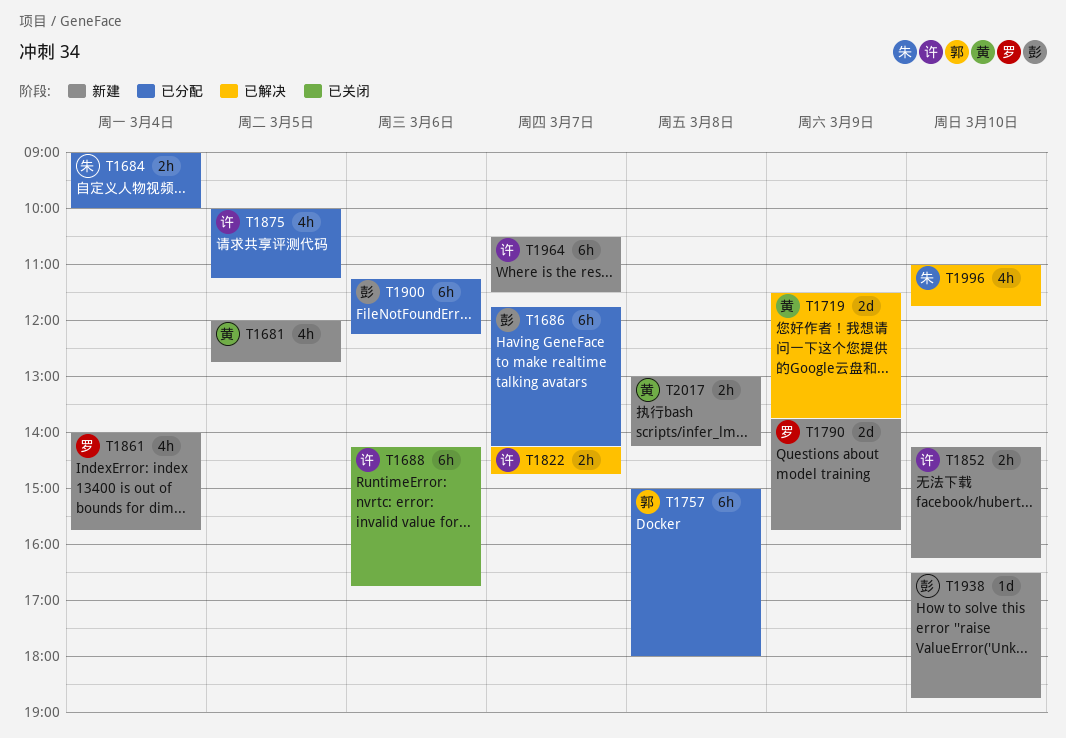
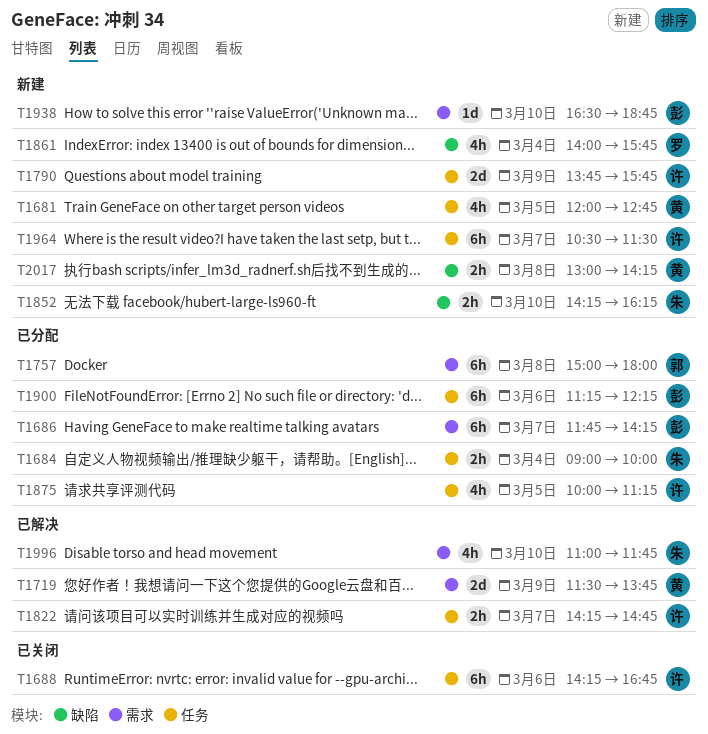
T1790, owner: 罗 -> 许
T1852, owner: 许 -> 朱

